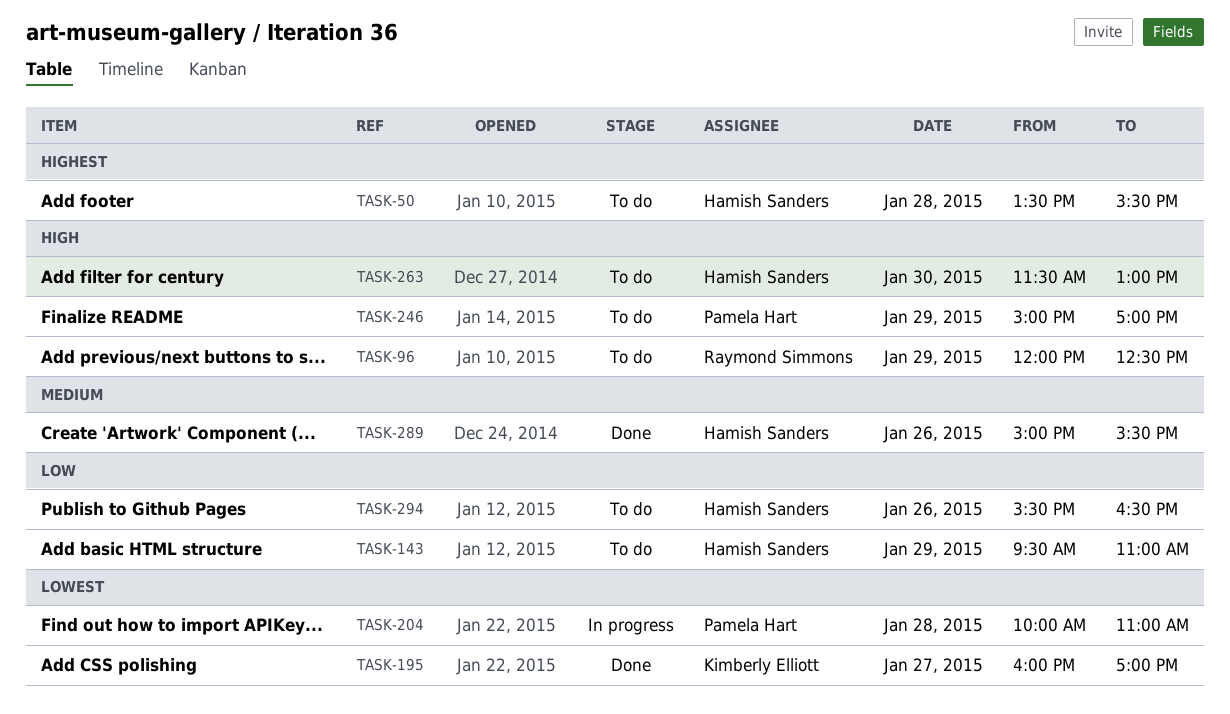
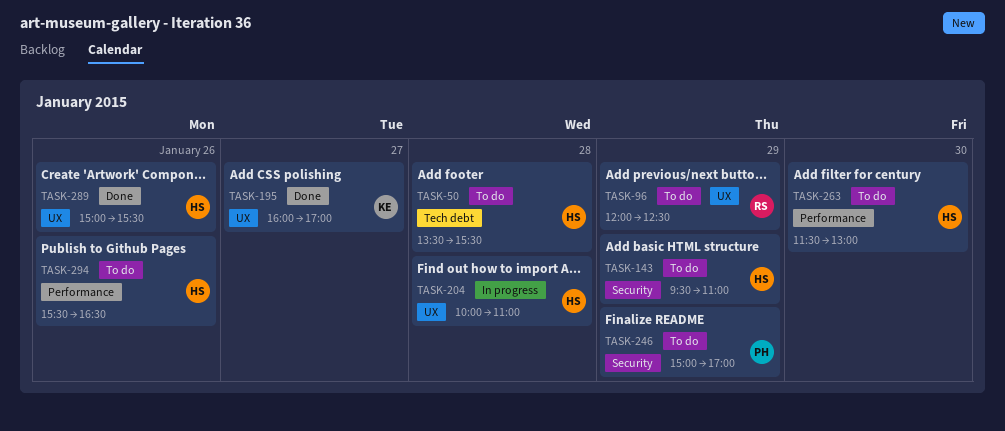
TASK-204, owner: Pamela Hart -> Hamish Sanders

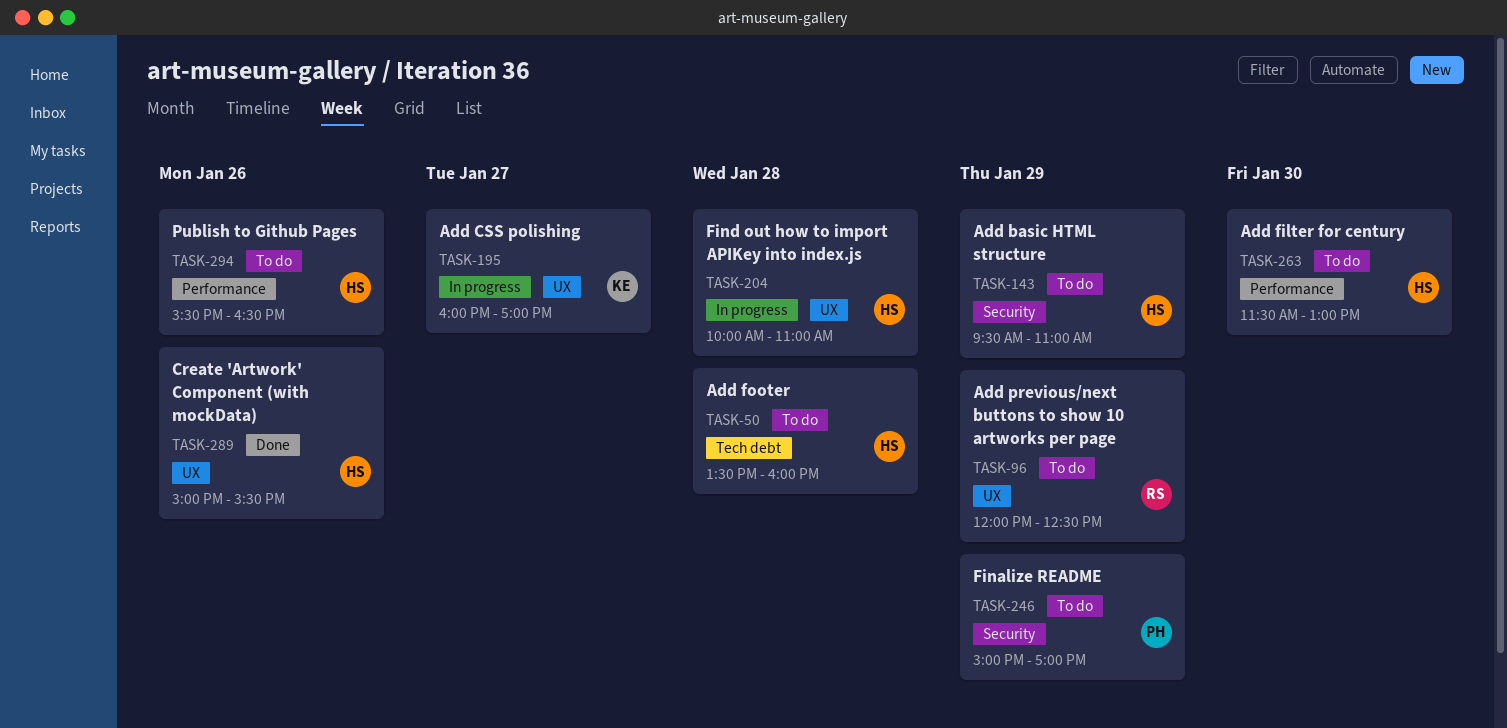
TASK-50, ends: 15:30 -> 16:00
TASK-195, status: Done -> In progress

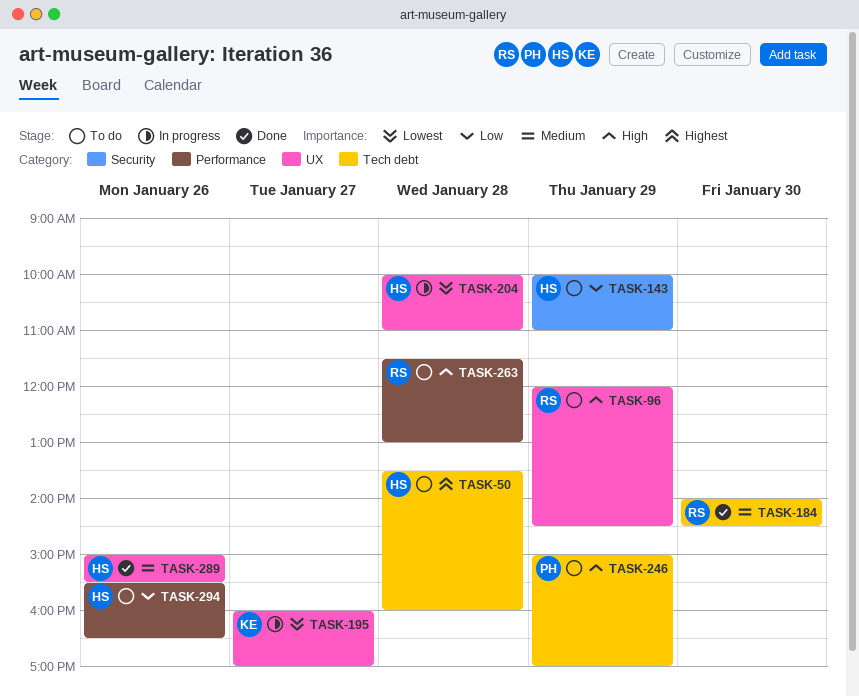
TASK-96, ends: 12:30 -> 14:30
TASK-143, begins: 09:30 -> 10:00
TASK-184: none -> present
TASK-246, label: Security -> Tech debt
TASK-263, owner: HS -> RS
TASK-263, day: Jan 30 -> Jan 28

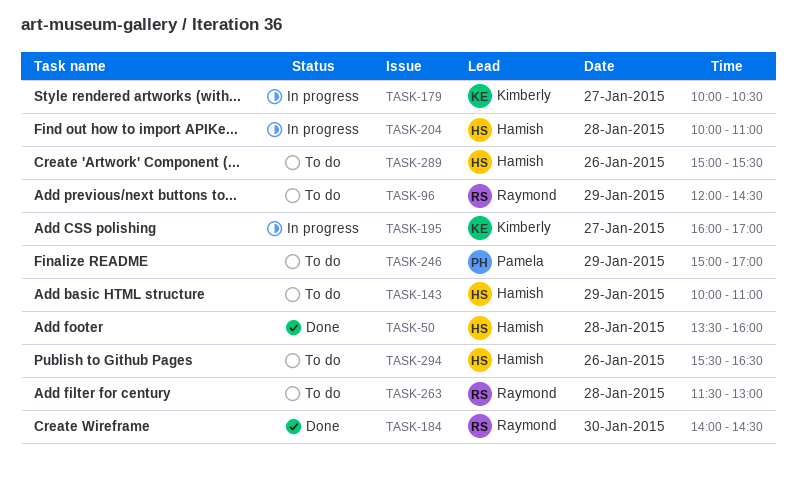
TASK-50, status: To do -> Done
TASK-179: none -> present
TASK-289, status: Done -> To do

